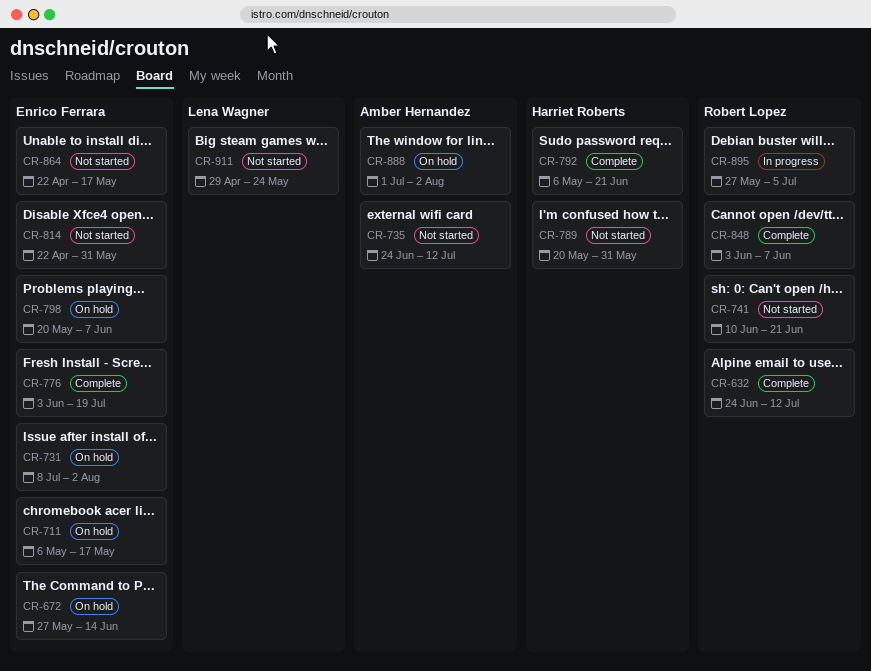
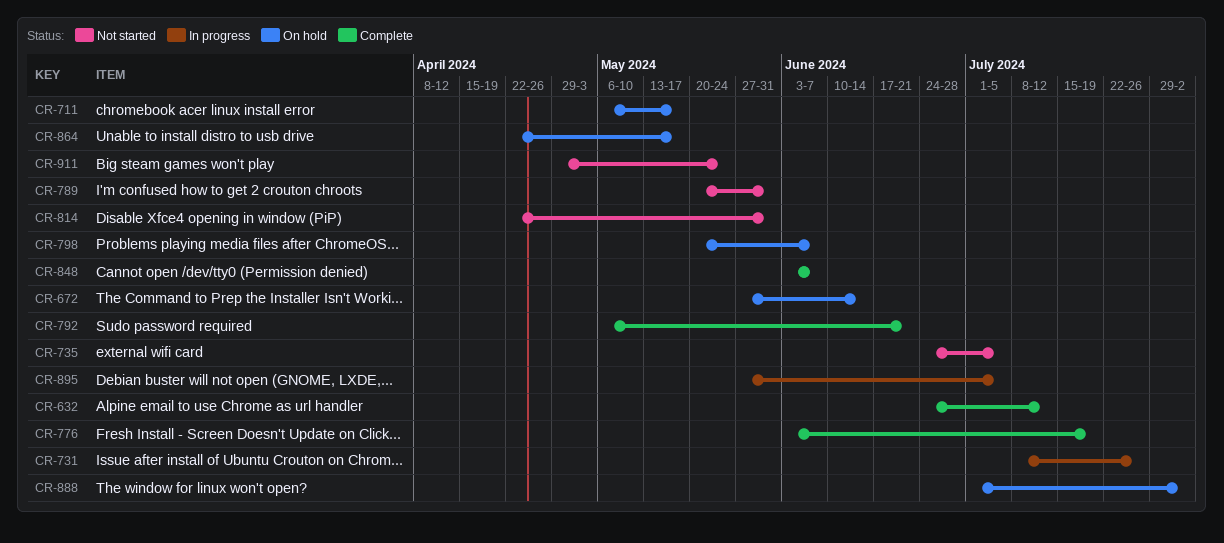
CR-731, status: On hold -> In progress
CR-731, due: Aug 2 -> Jul 26
CR-735, due: Jul 12 -> Jul 5
CR-741: present -> none
CR-864, status: Not started -> On hold

